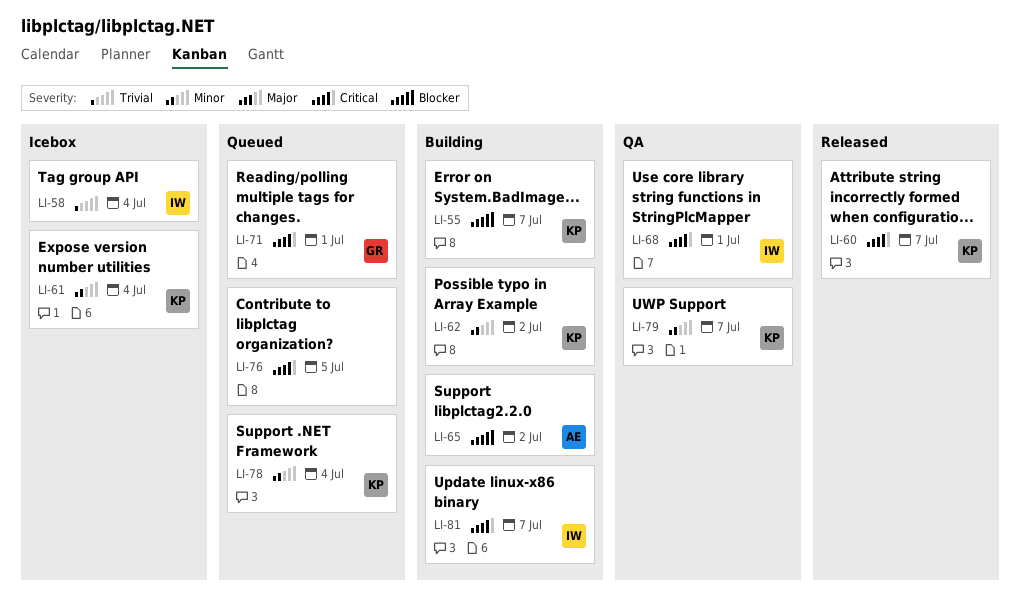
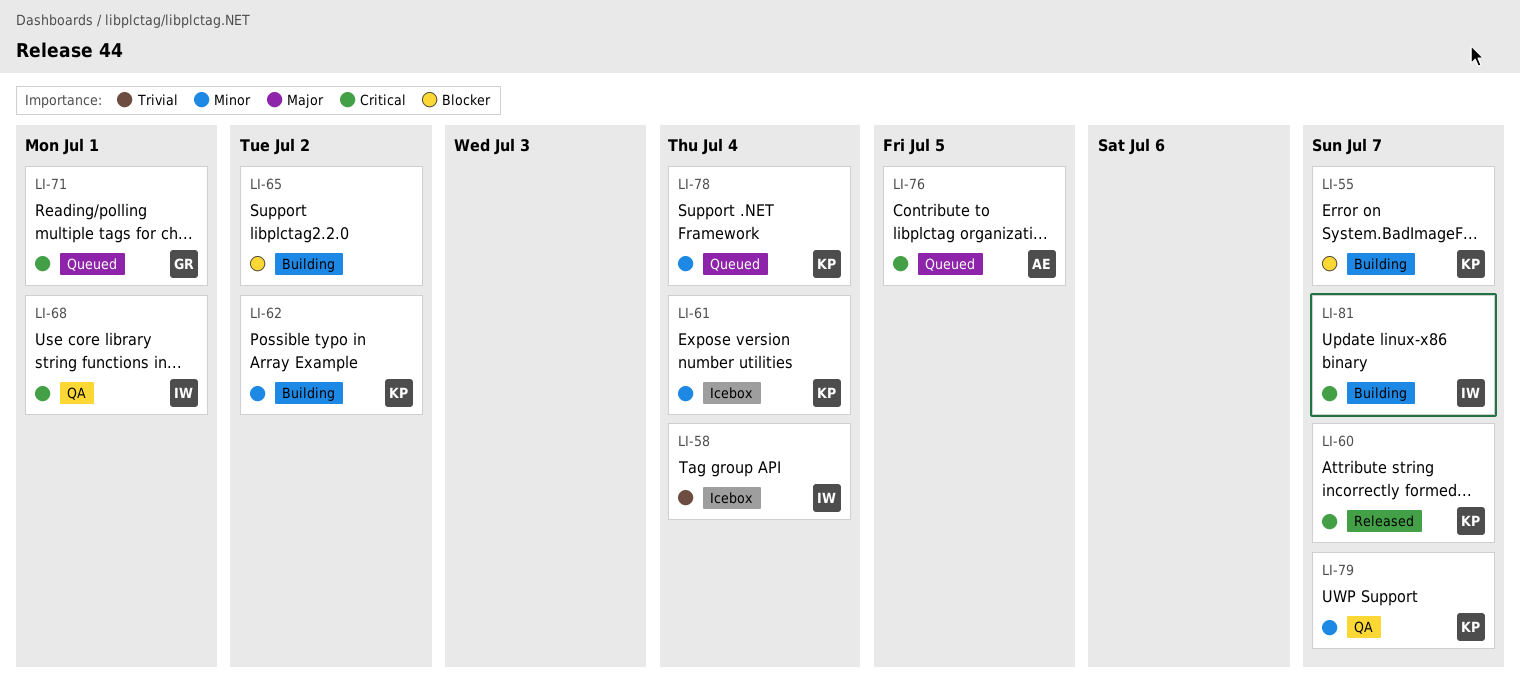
LI-65, owner: AE -> none
LI-76, owner: none -> AE

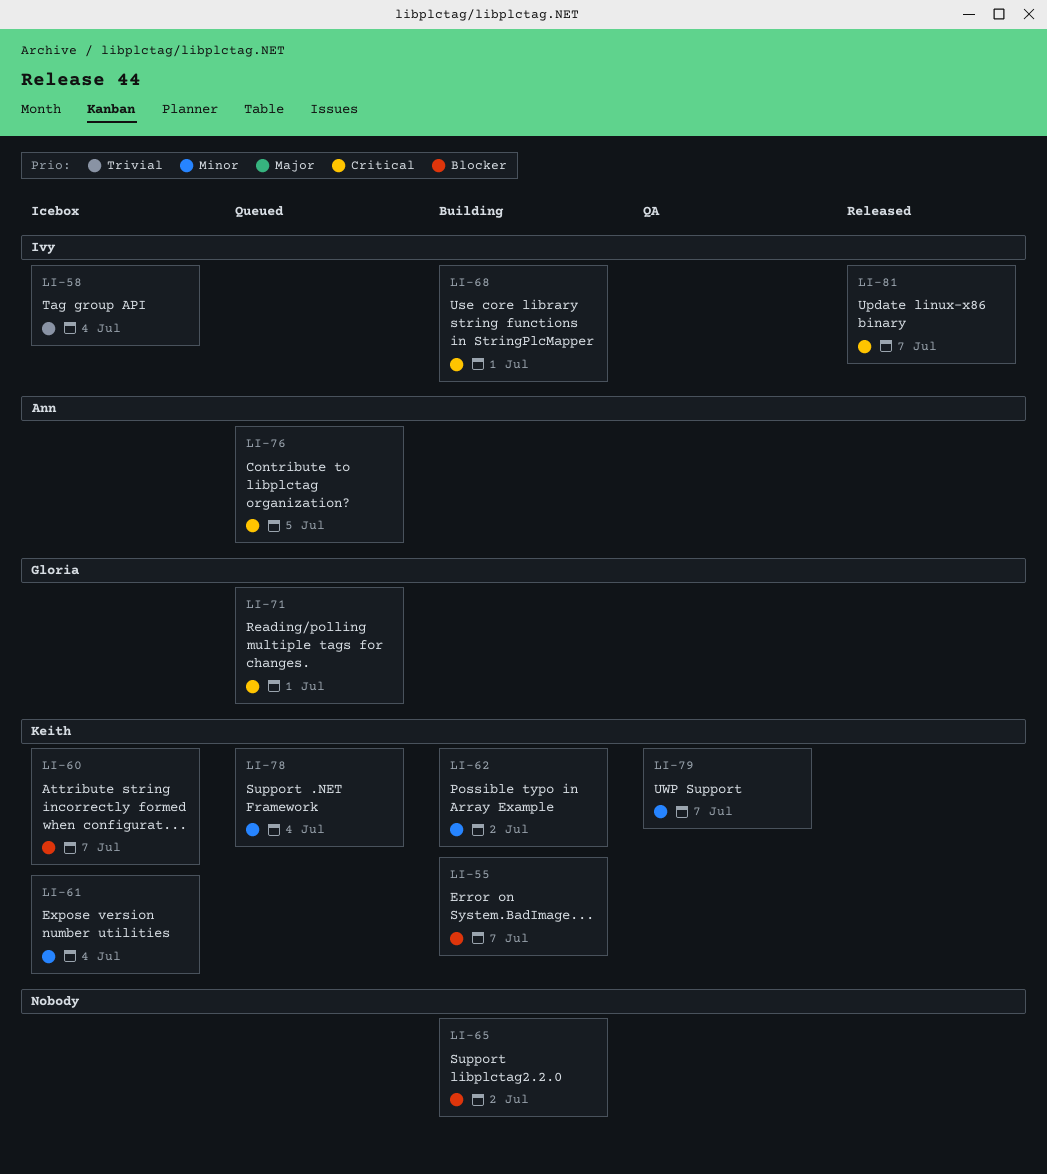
LI-60, status: Released -> Icebox
LI-60, priority: Critical -> Blocker
LI-68, status: QA -> Building
LI-81, status: Building -> Released

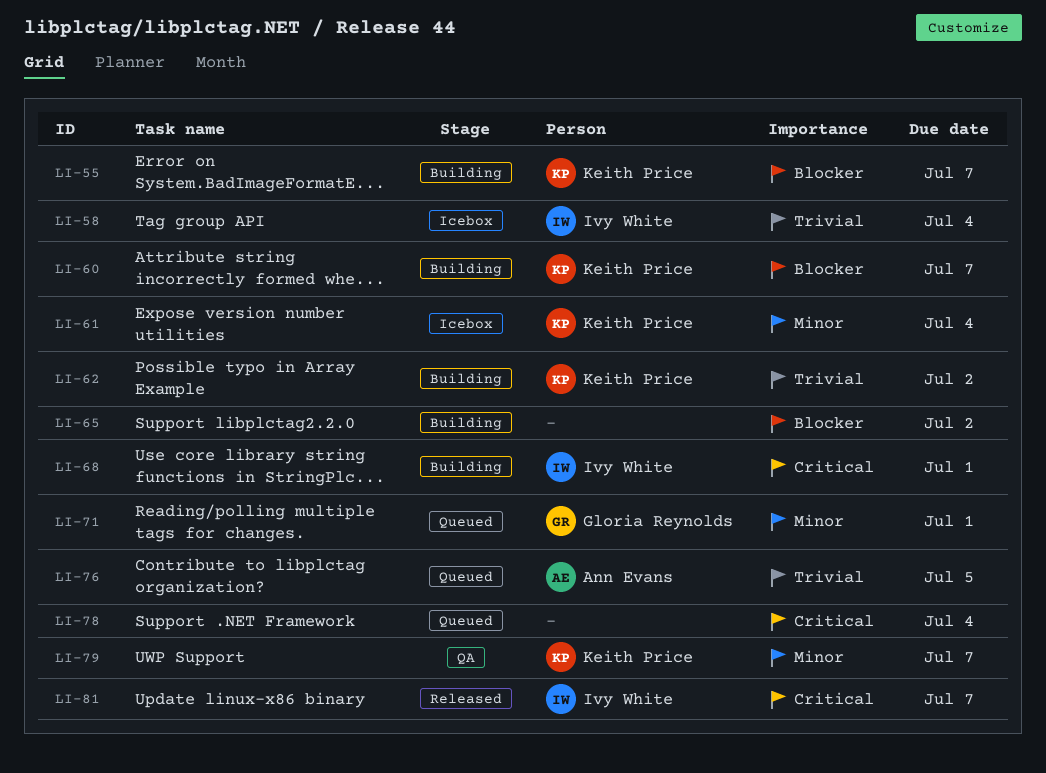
LI-60, status: Icebox -> Building
LI-62, priority: Minor -> Trivial
LI-71, priority: Critical -> Minor
LI-76, priority: Critical -> Trivial
LI-78, owner: Keith Price -> none
LI-78, priority: Minor -> Critical

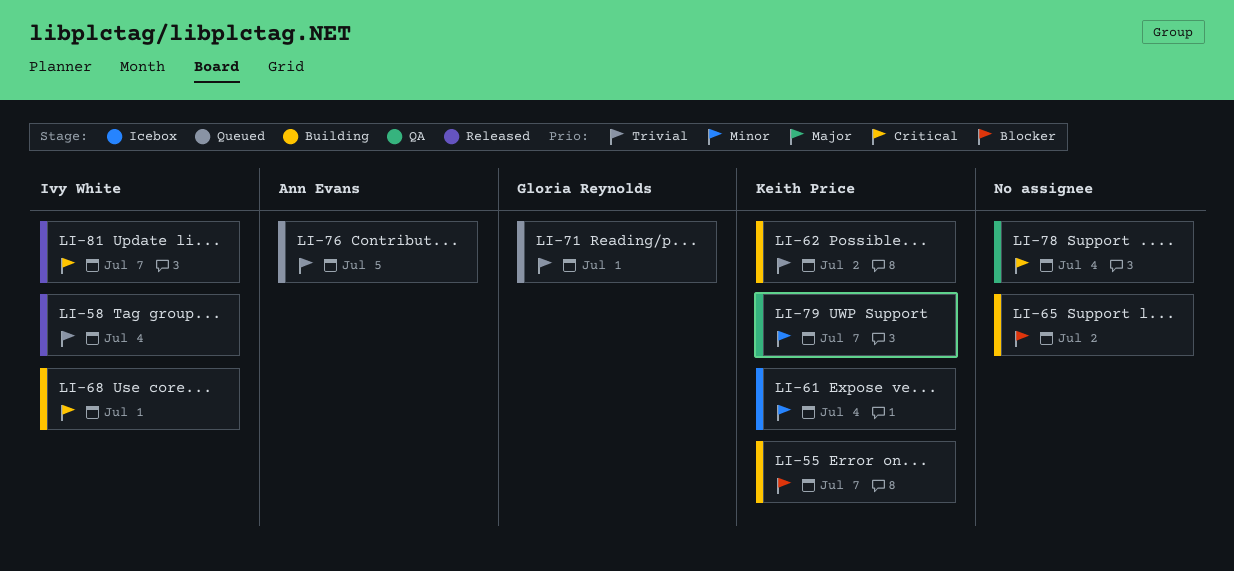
LI-58, status: Icebox -> Released
LI-60: present -> none
LI-71, priority: Minor -> Trivial
LI-78, status: Queued -> QA

